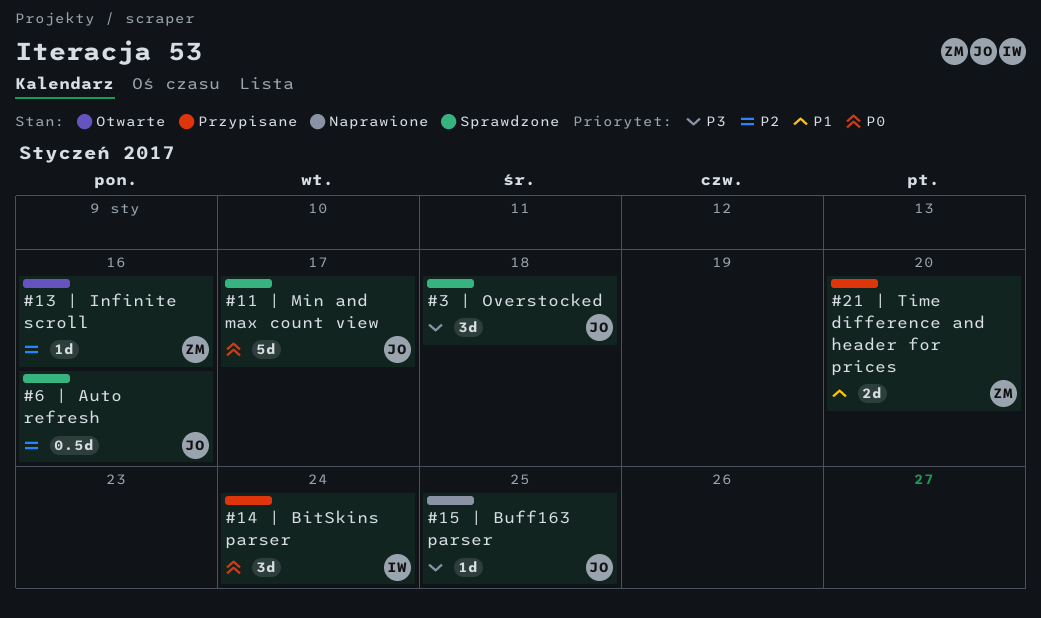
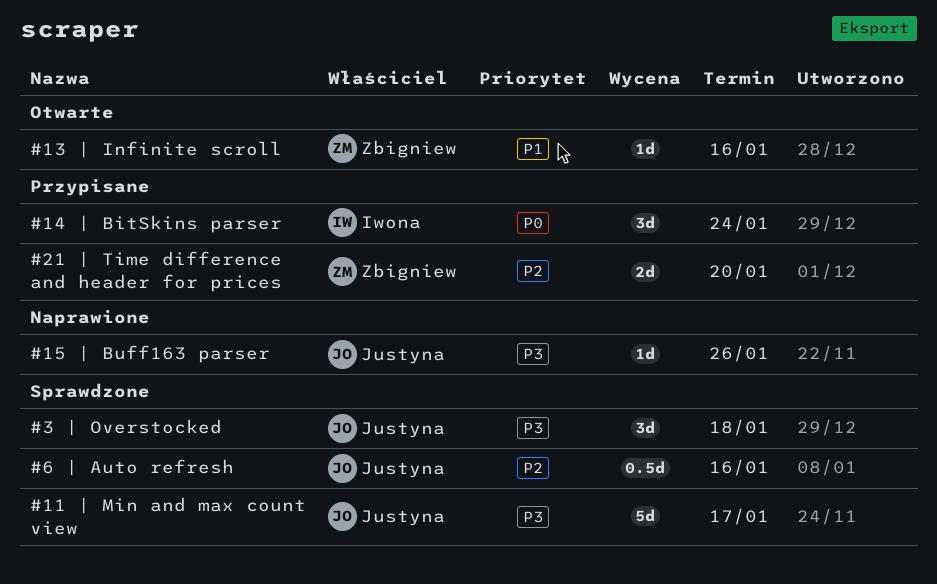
#11 | Min and max count view, priority: P0 -> P3
#13 | Infinite scroll, priority: P2 -> P1
#15 | Buff163 parser, due: Jan 25 -> Jan 26
#21 | Time difference and header for prices, priority: P1 -> P2

